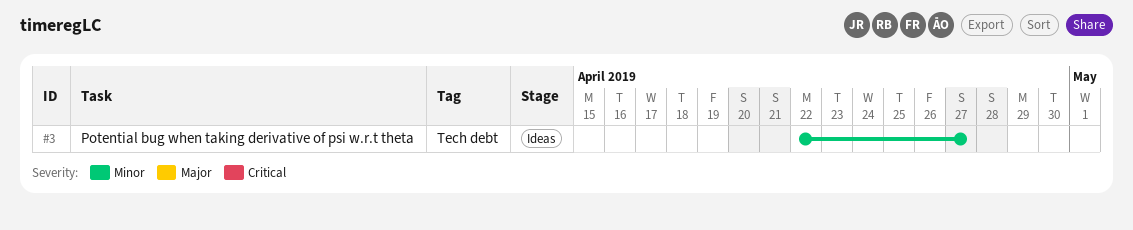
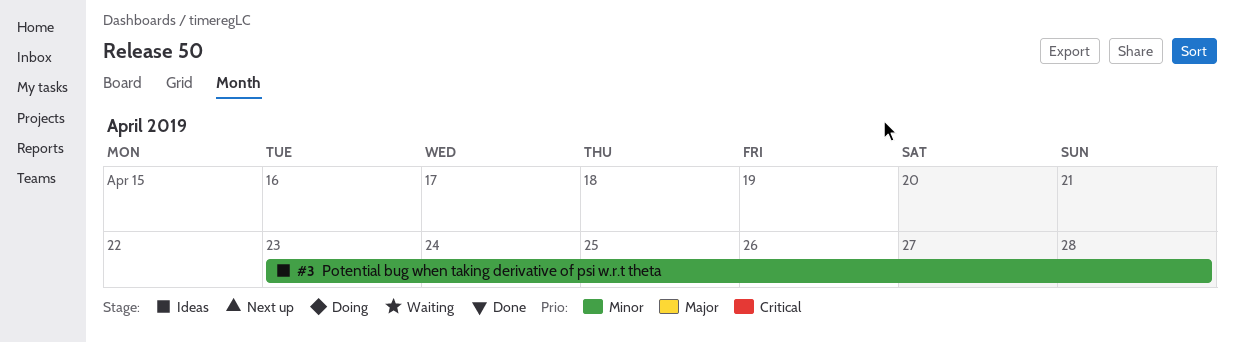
#3, start: Apr 22 -> Apr 23
#3, due: Apr 27 -> Apr 28

